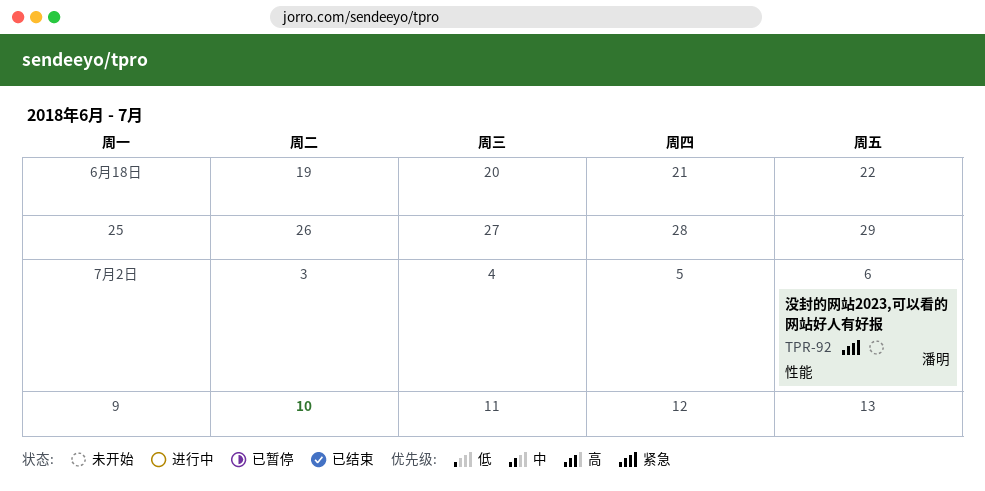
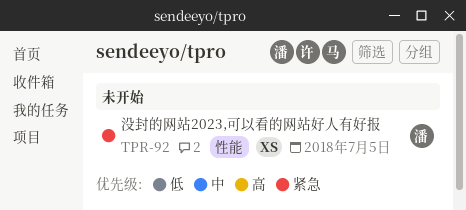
TPR-92, due: Jul 6 -> Jul 5

